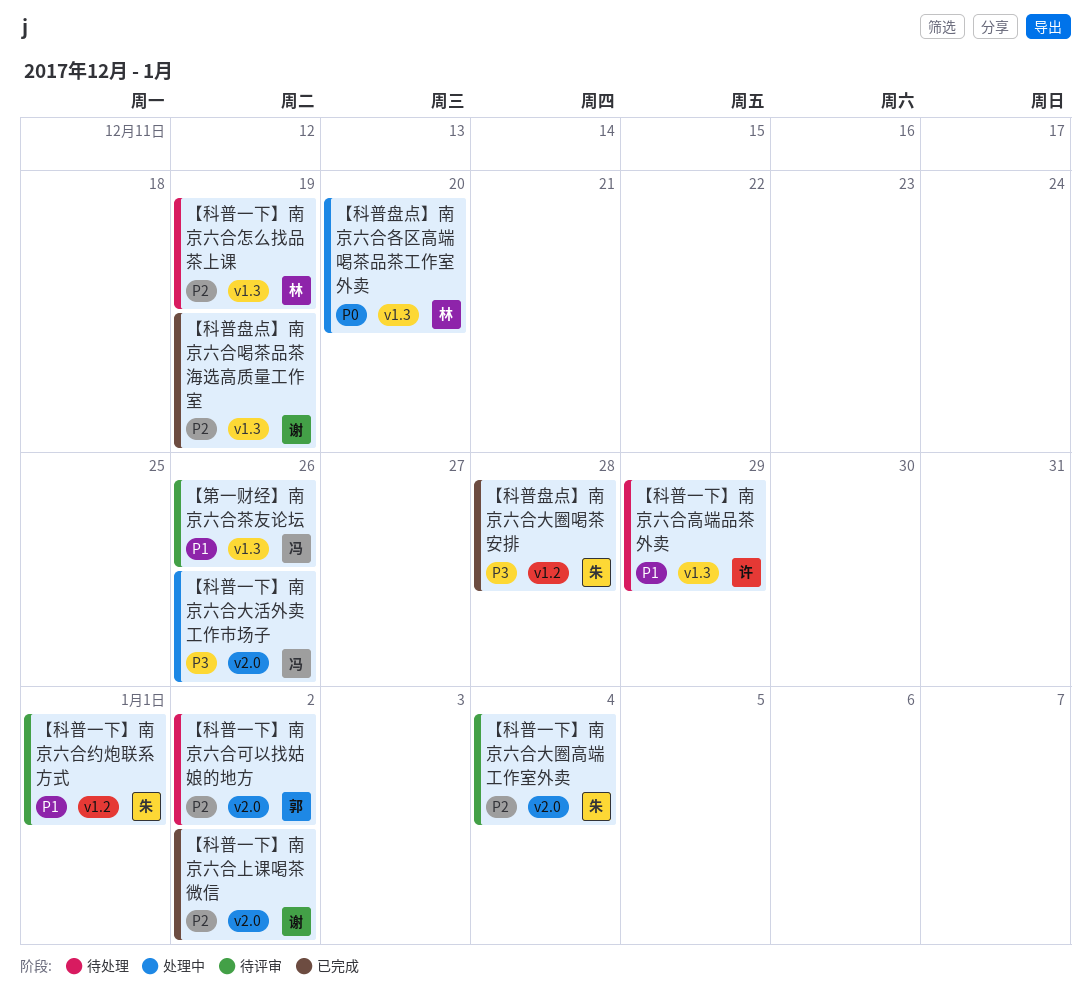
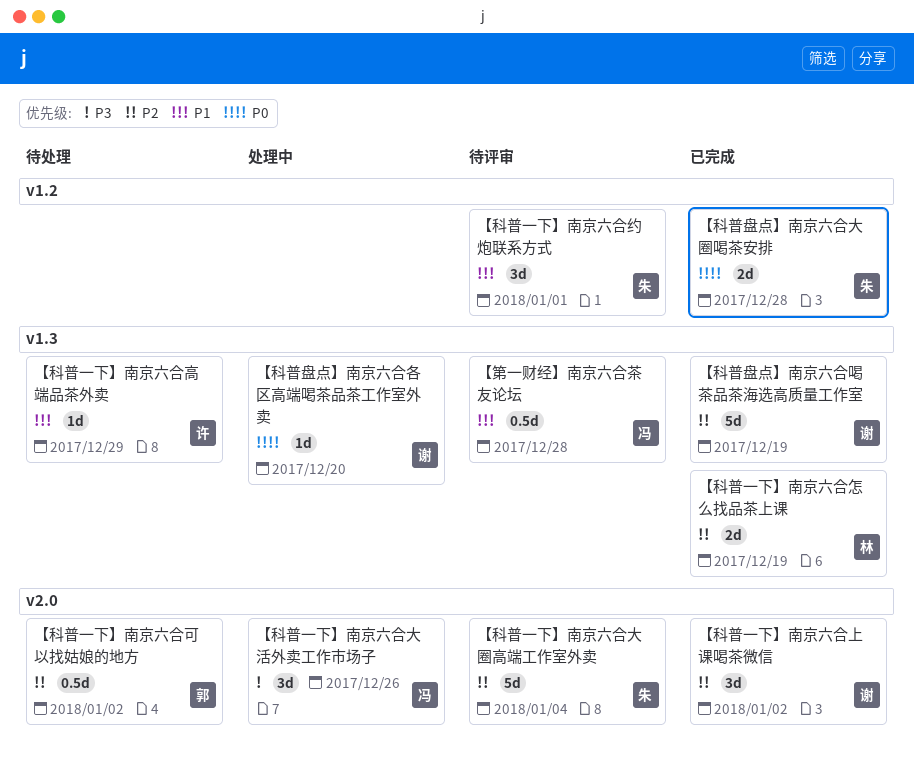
【科普一下】南京六合怎么找品茶上课, status: 待处理 -> 已完成
【科普盘点】南京六合各区高端喝茶品茶工作室外卖, owner: 林 -> 谢
【科普盘点】南京六合大圈喝茶安排, priority: P3 -> P0
【第一财经】南京六合茶友论坛, due: Dec 26 -> Dec 28

